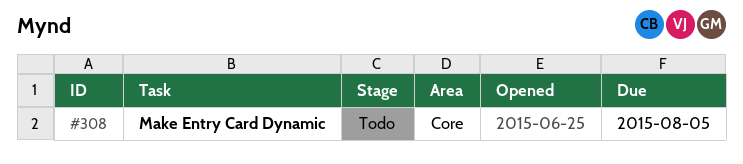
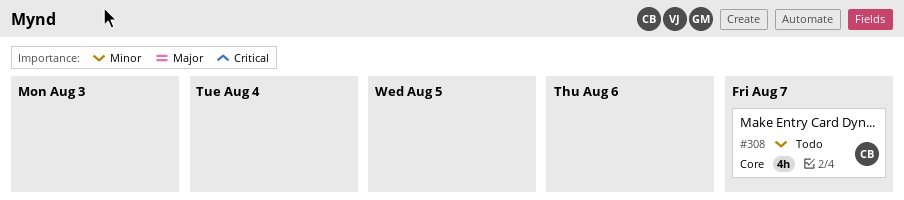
#308, due: Aug 5 -> Aug 7

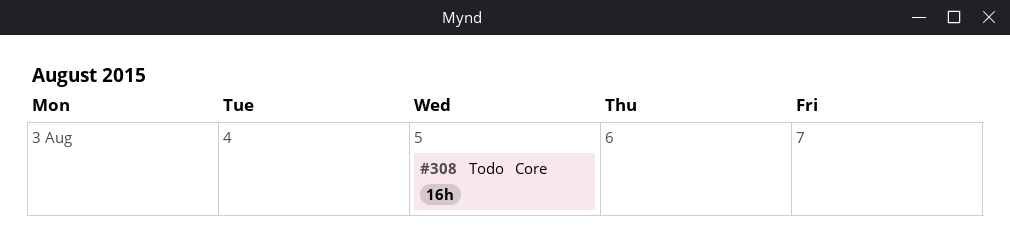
#308, estimate: 4h -> 16h
#308, due: Aug 7 -> Aug 5

